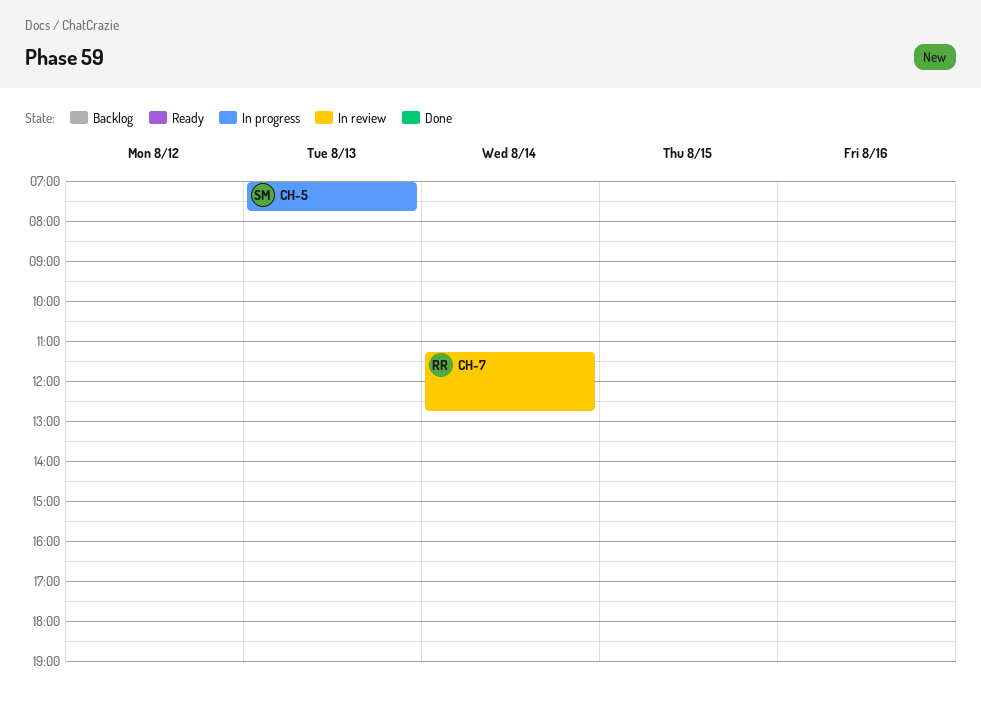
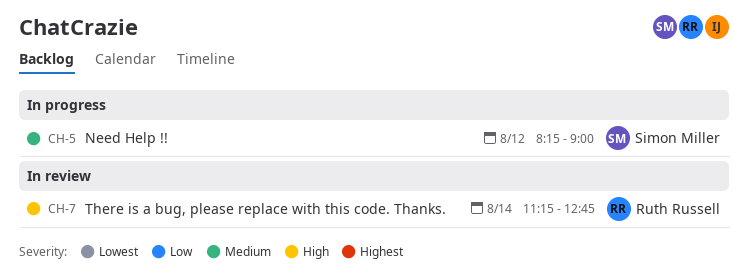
CH-5, day: Aug 13 -> Aug 12
CH-5, begins: 07:00 -> 08:15
CH-5, ends: 07:45 -> 09:00

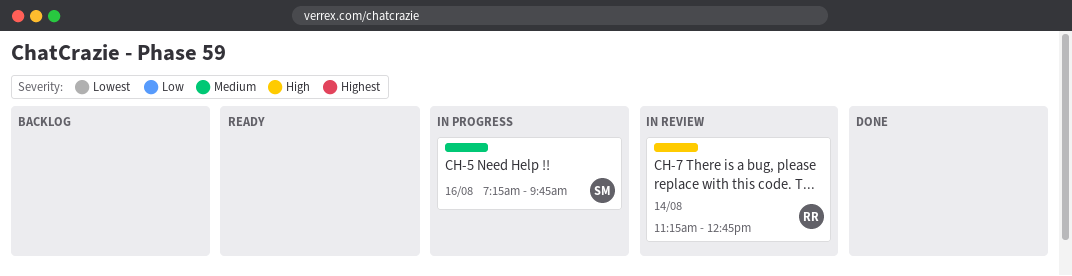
CH-5, day: Aug 12 -> Aug 16
CH-5, begins: 08:15 -> 07:15
CH-5, ends: 09:00 -> 09:45

